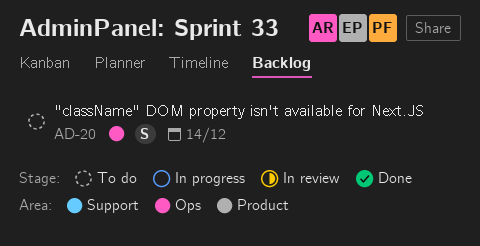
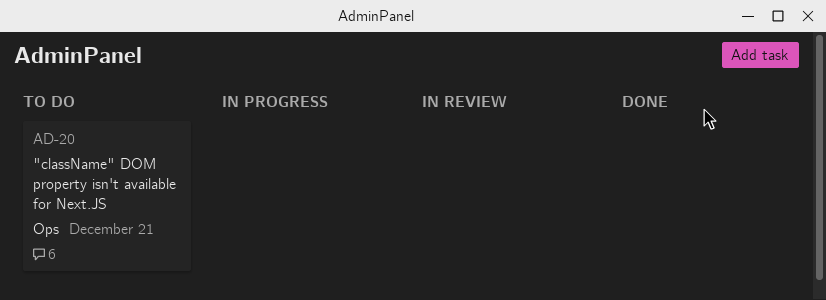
AD-20, due: Dec 14 -> Dec 21

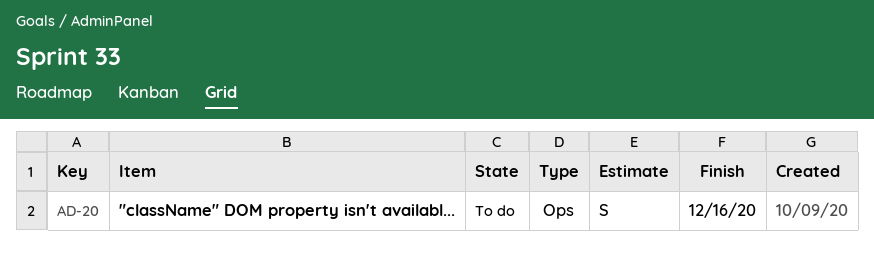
AD-20, due: Dec 21 -> Dec 16

